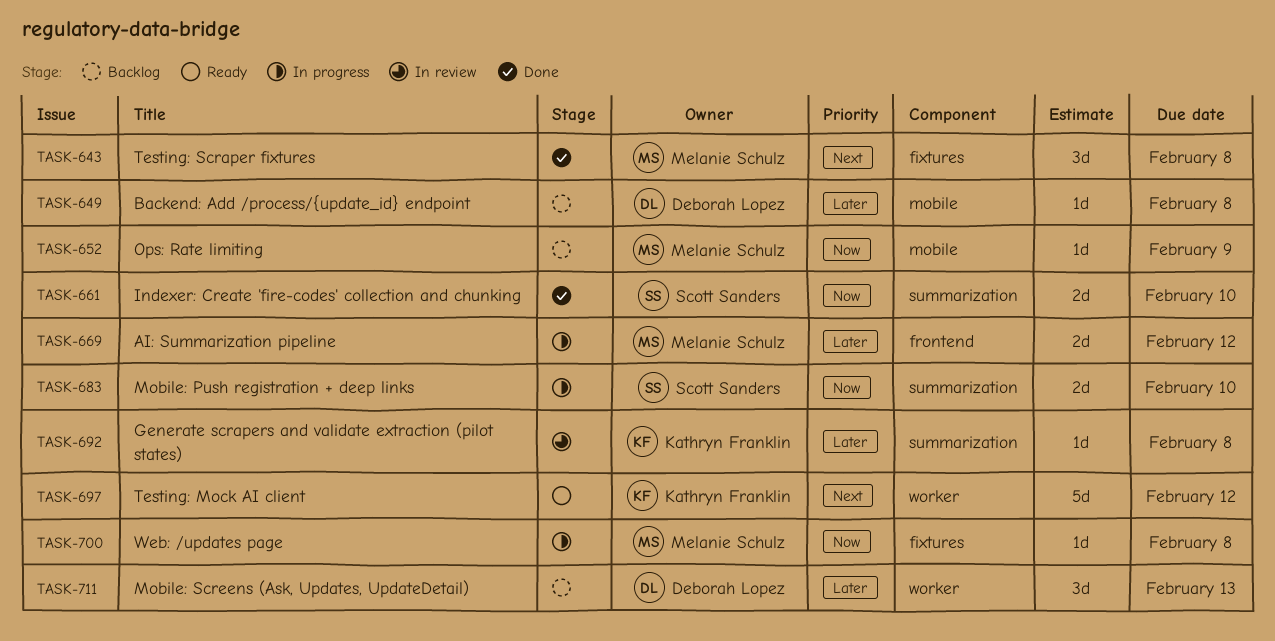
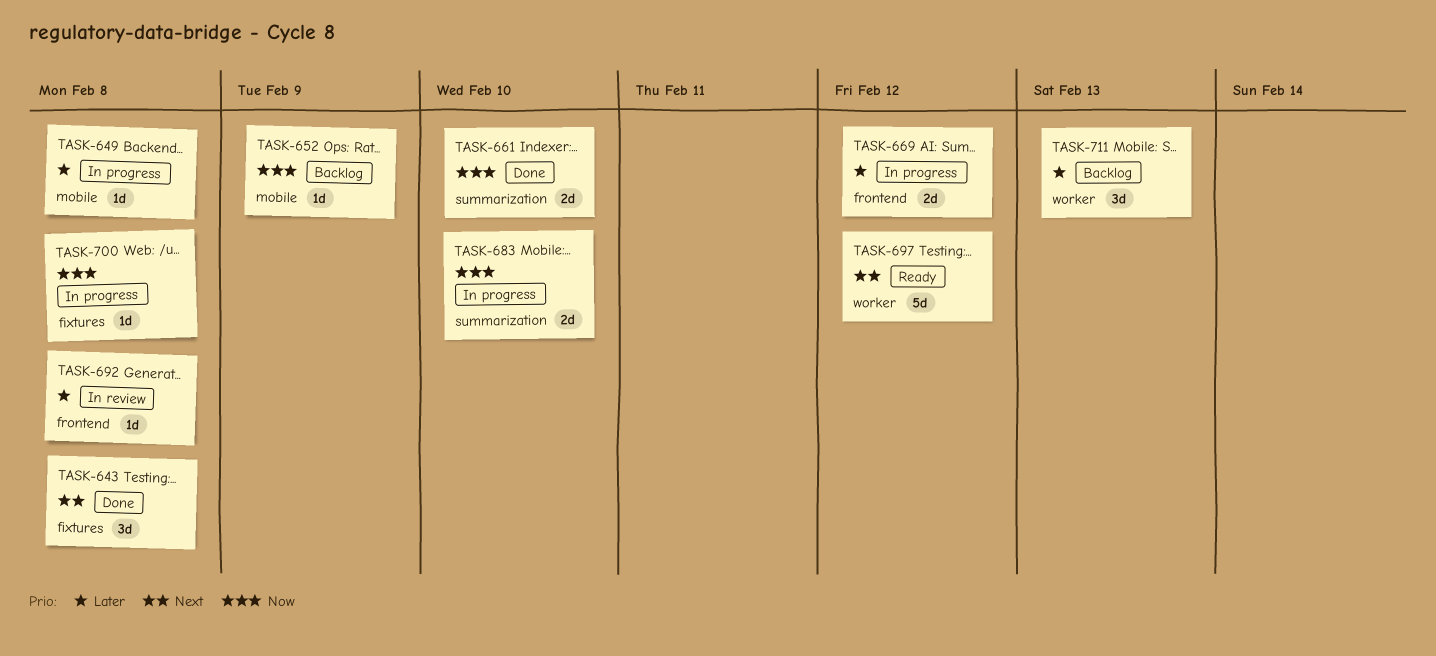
TASK-649, status: Backlog -> In progress
TASK-692, label: summarization -> frontend

